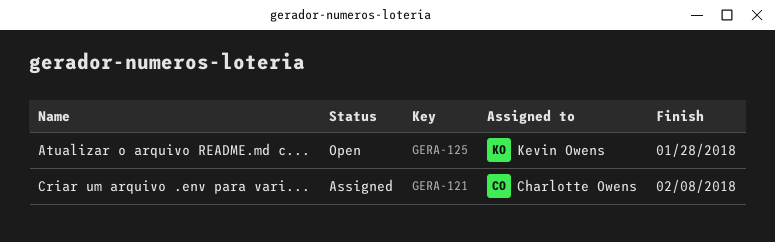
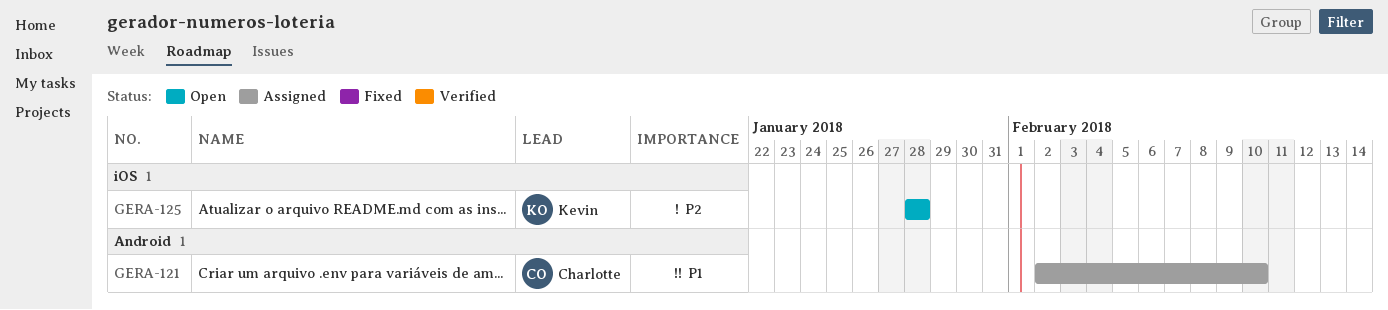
GERA-121, due: Feb 8 -> Feb 10

